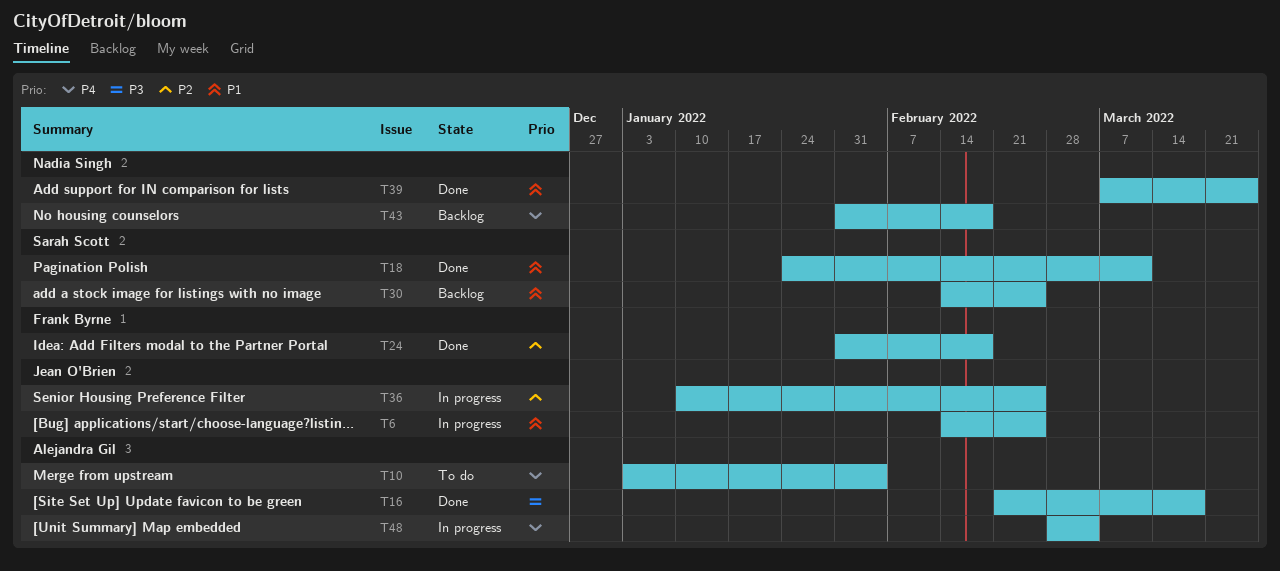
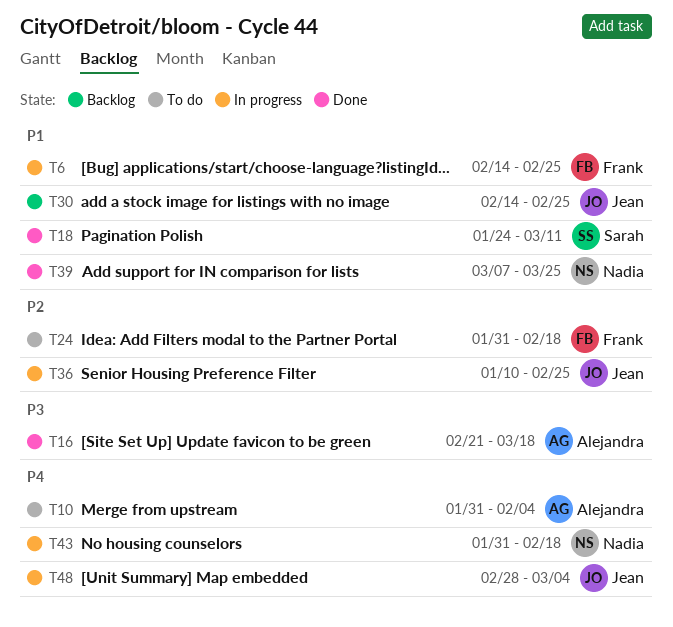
T6, owner: Jean O'Brien -> Frank Byrne
T10, start: Jan 3 -> Jan 31
T24, status: Done -> To do
T30, owner: Sarah Scott -> Jean O'Brien
T43, status: Backlog -> In progress
T48, owner: Alejandra Gil -> Jean O'Brien

